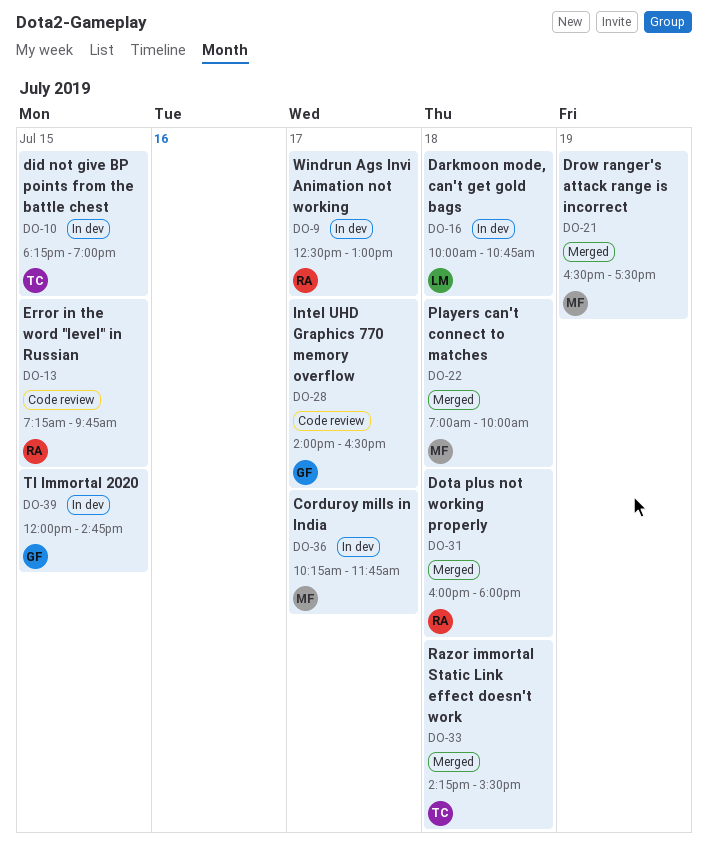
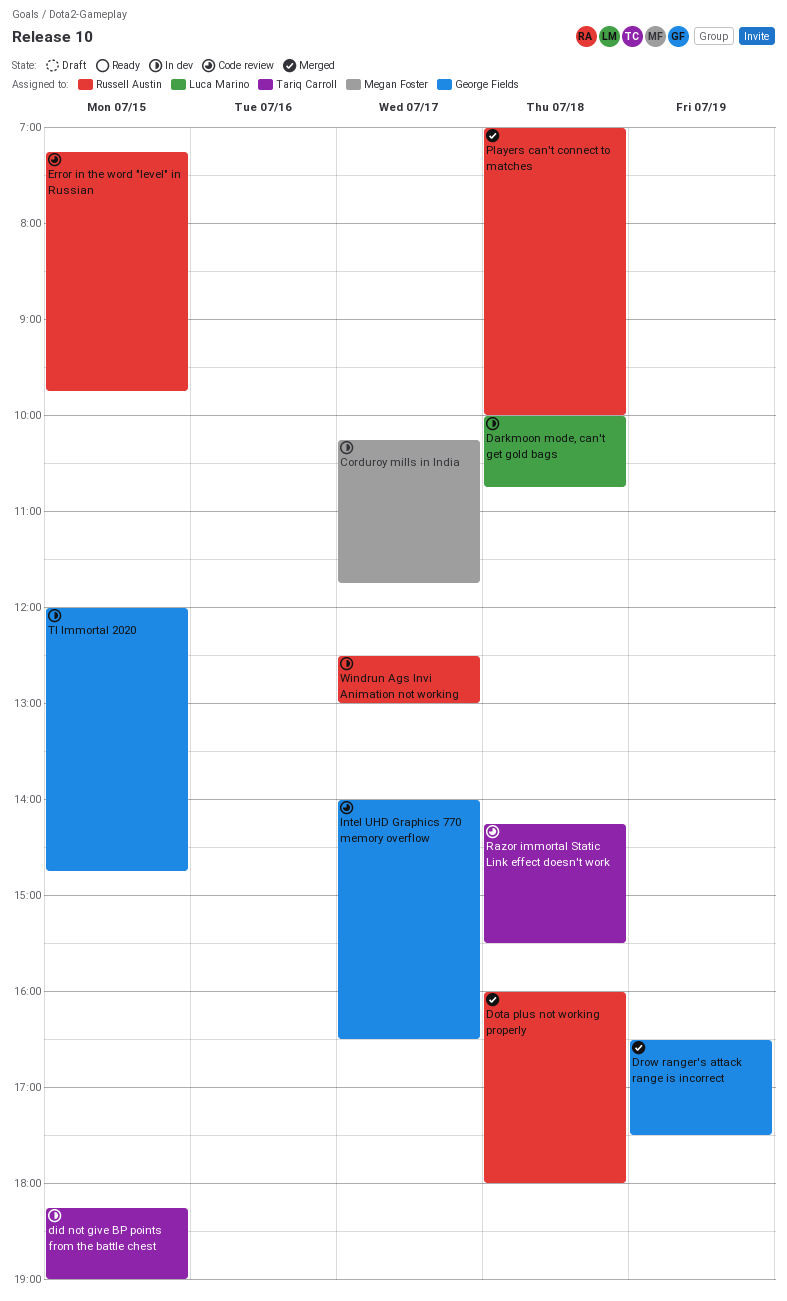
Drow ranger's attack range is incorrect, owner: Megan Foster -> George Fields
Players can't connect to matches, owner: Megan Foster -> Russell Austin
Razor immortal Static Link effect doesn't work, status: Merged -> Code review

